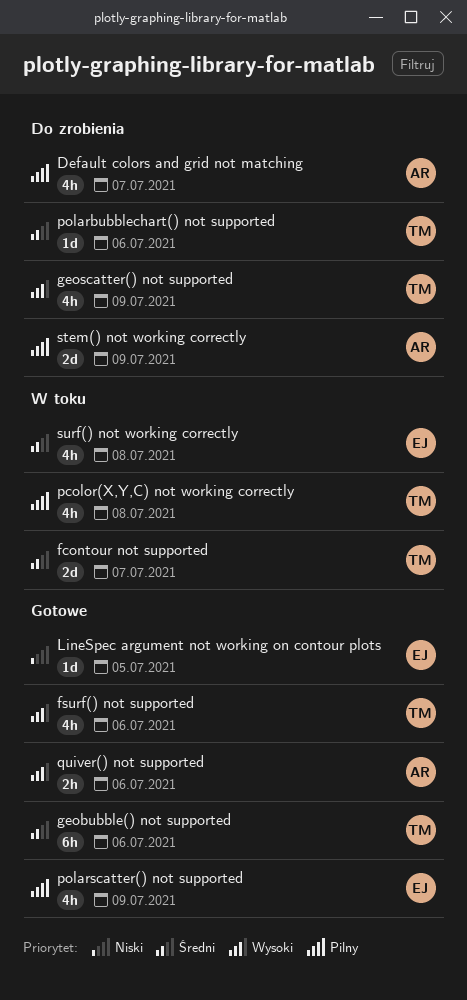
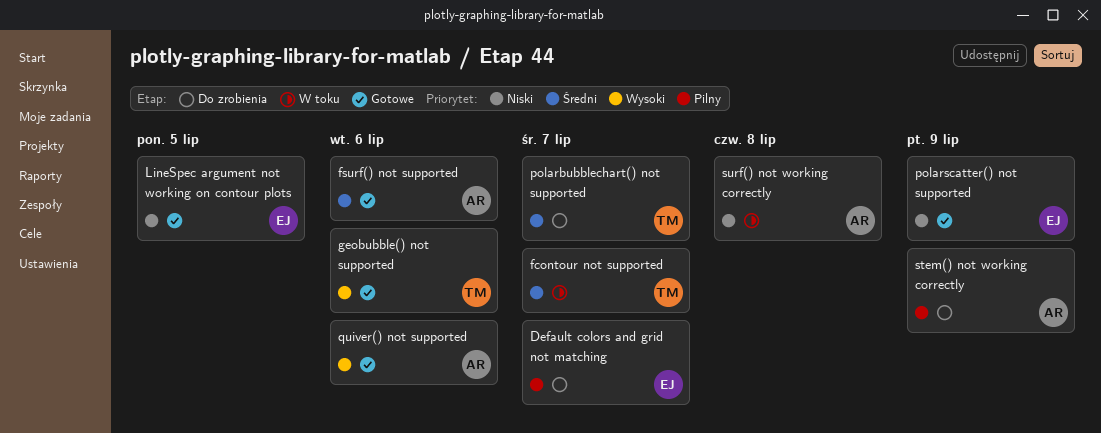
Default colors and grid not matching, owner: AR -> EJ
fsurf() not supported, owner: TM -> AR
fsurf() not supported, priority: Wysoki -> Średni
geobubble() not supported, priority: Średni -> Wysoki
geoscatter() not supported: present -> none
pcolor(X,Y,C) not working correctly: present -> none
polarbubblechart() not supported, due: Jul 6 -> Jul 7
polarscatter() not supported, priority: Pilny -> Niski
surf() not working correctly, owner: EJ -> AR
surf() not working correctly, priority: Średni -> Niski

